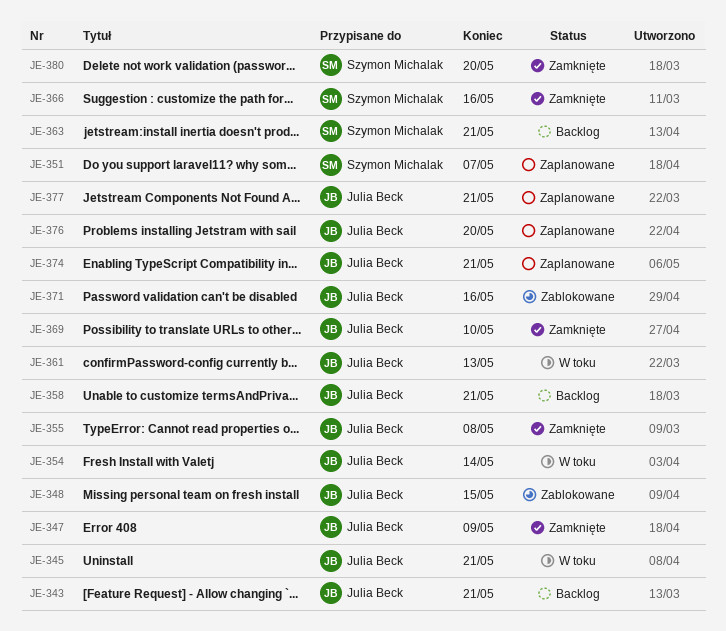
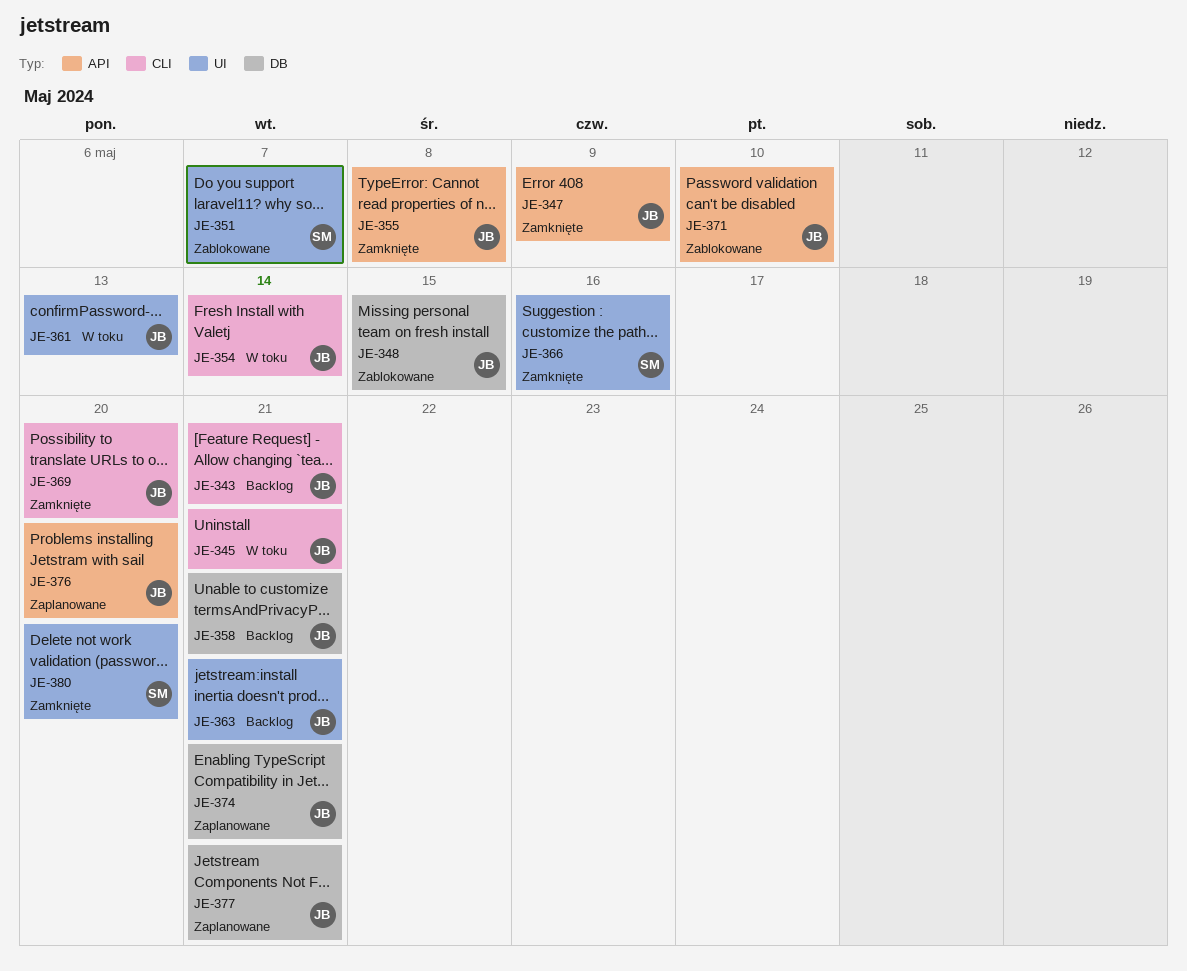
JE-351, status: Zaplanowane -> Zablokowane
JE-363, owner: Szymon Michalak -> Julia Beck
JE-369, due: May 10 -> May 20
JE-371, due: May 16 -> May 10

